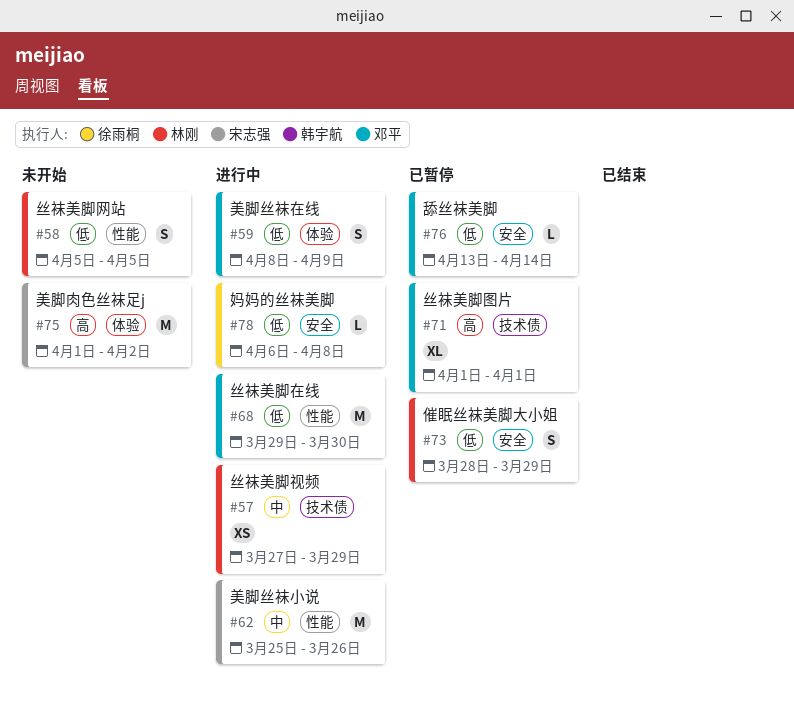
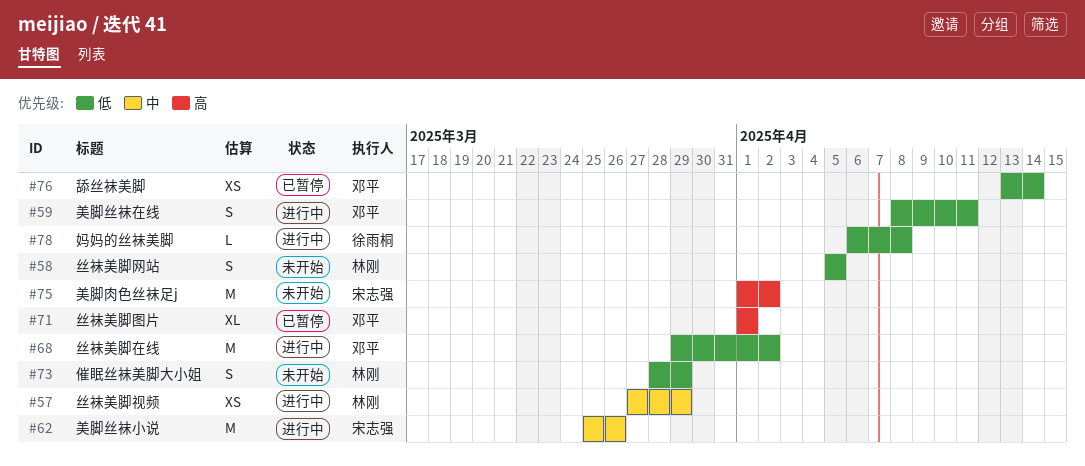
#59, due: Apr 9 -> Apr 11
#68, due: Mar 30 -> Apr 2
#73, status: 已暂停 -> 未开始
#76, estimate: L -> XS

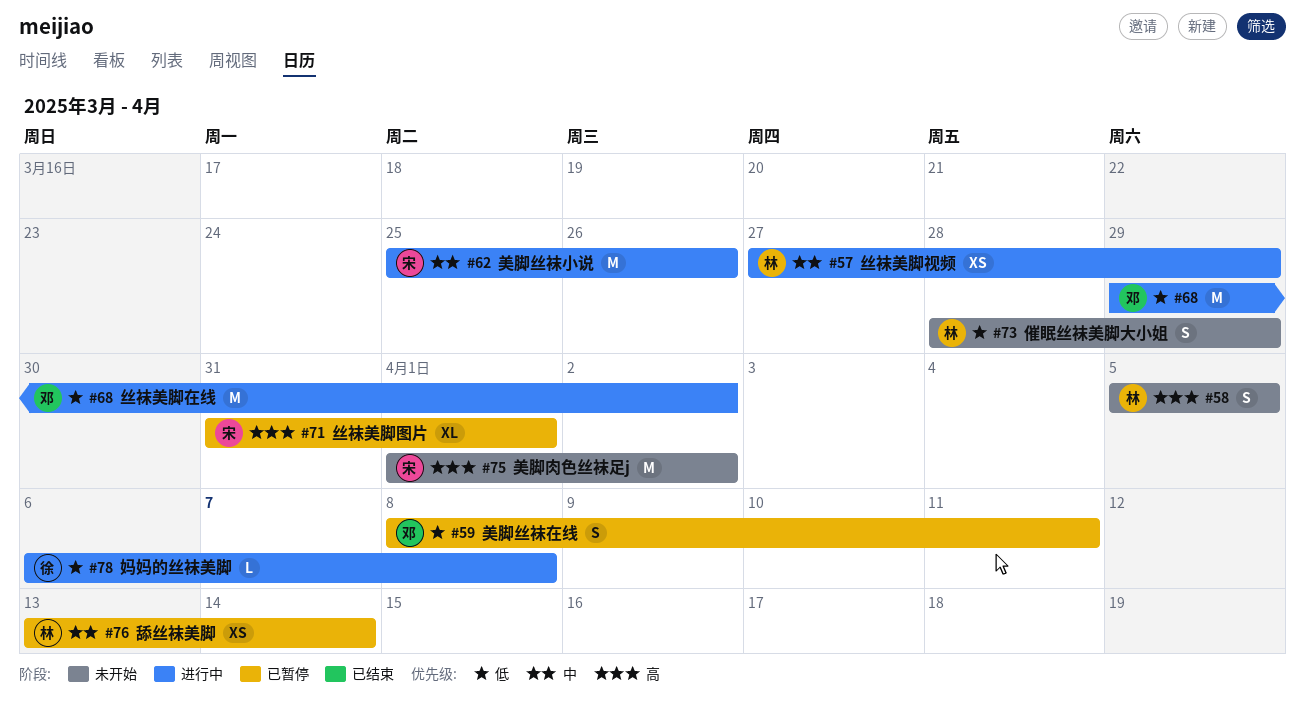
#58, priority: 低 -> 高
#59, status: 进行中 -> 已暂停
#71, owner: 邓平 -> 宋志强
#71, start: Apr 1 -> Mar 31
#76, owner: 邓平 -> 林刚
#76, priority: 低 -> 中

